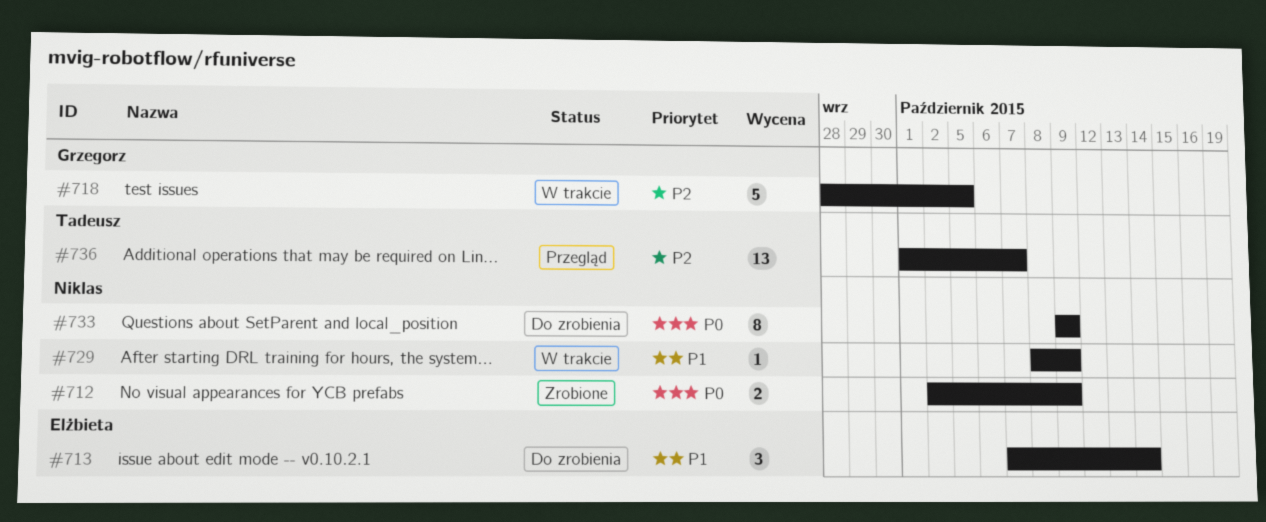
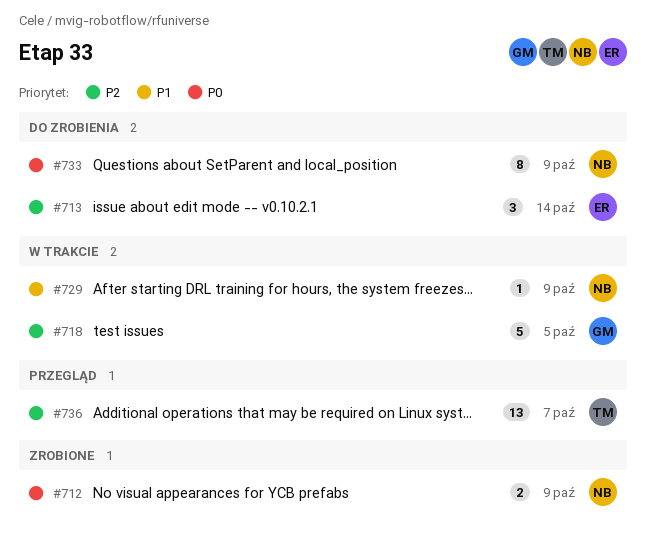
#713, priority: P1 -> P2

